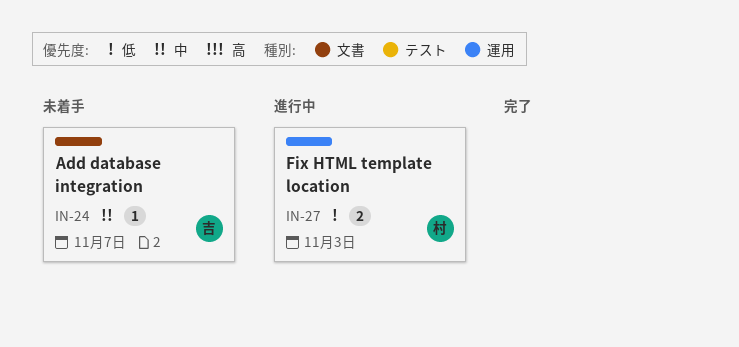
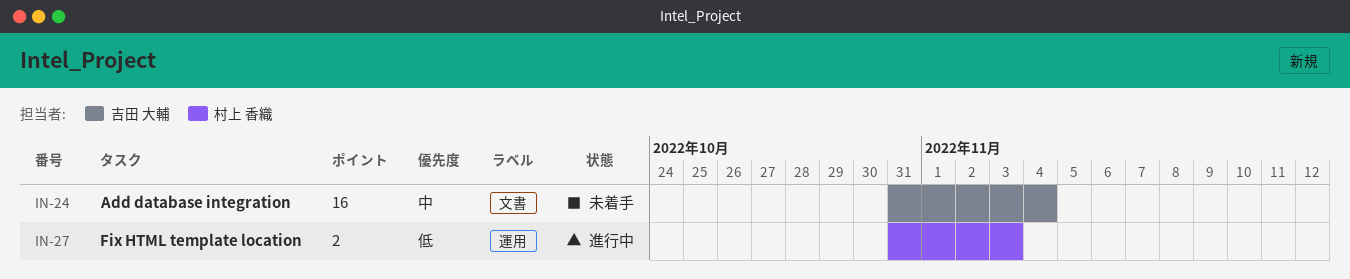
IN-24, estimate: 1 -> 16
IN-24, due: Nov 7 -> Nov 4

